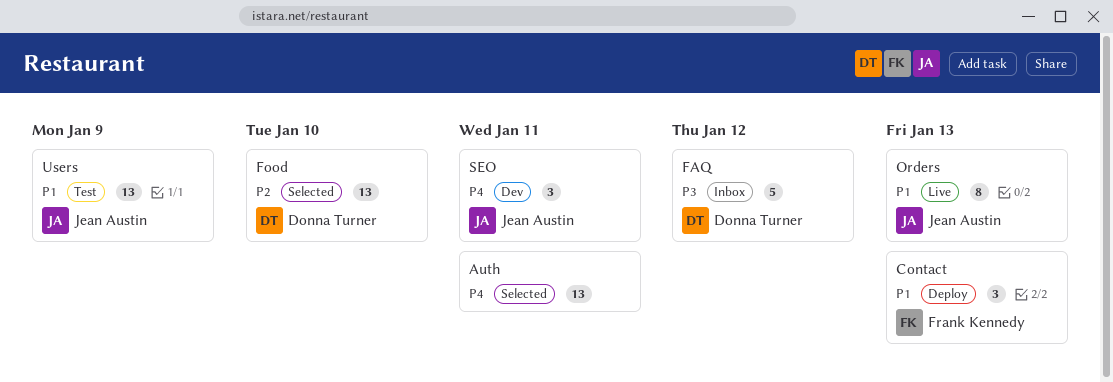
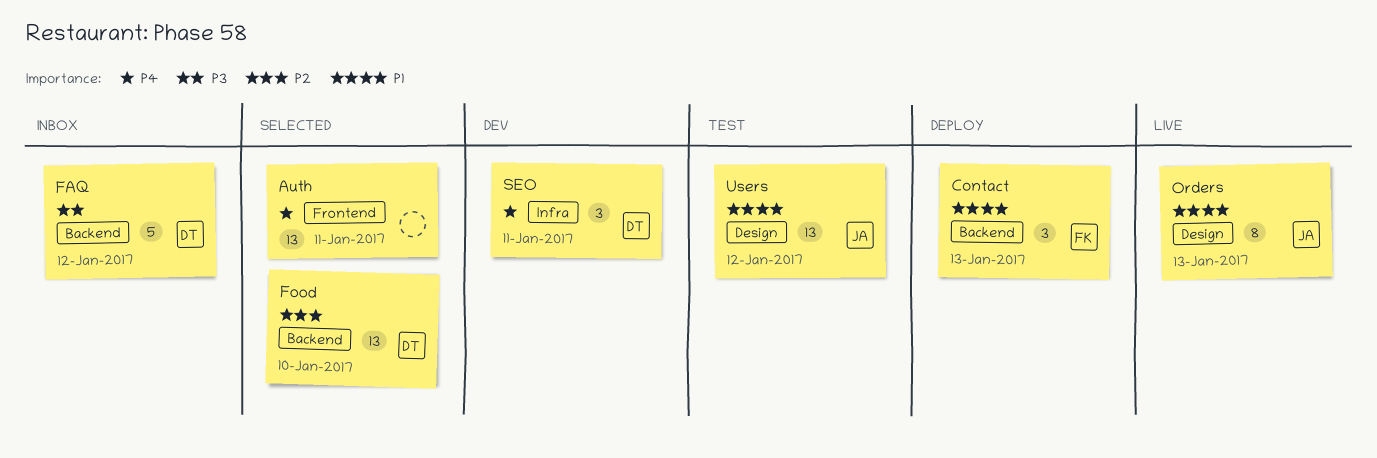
SEO, owner: Jean Austin -> Donna Turner
Users, due: Jan 9 -> Jan 12

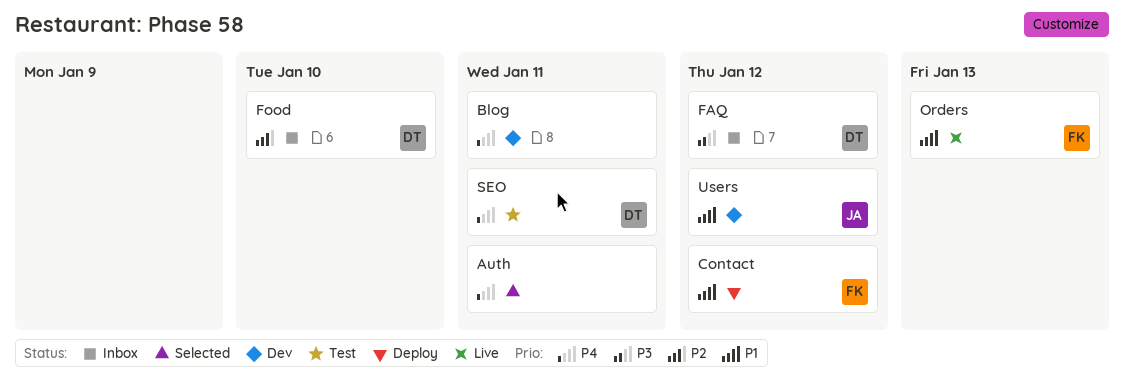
Blog: none -> present
Contact, due: Jan 13 -> Jan 12
Food, status: Selected -> Inbox
Orders, owner: JA -> FK
SEO, status: Dev -> Test
Users, status: Test -> Dev

